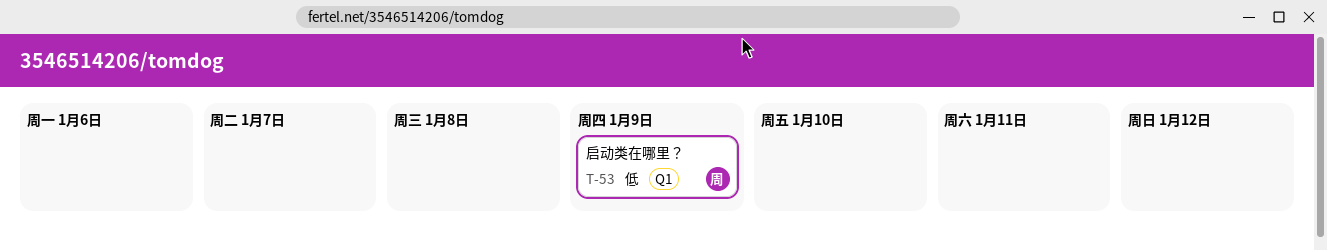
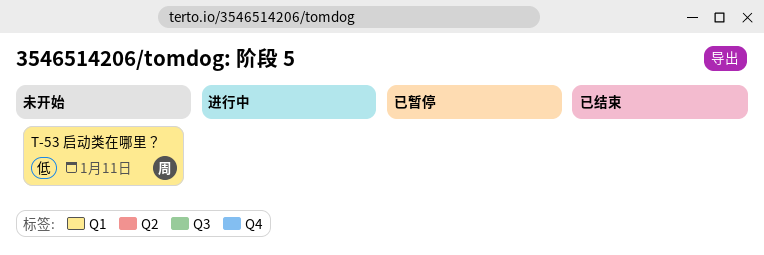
T-53, due: Jan 9 -> Jan 11

